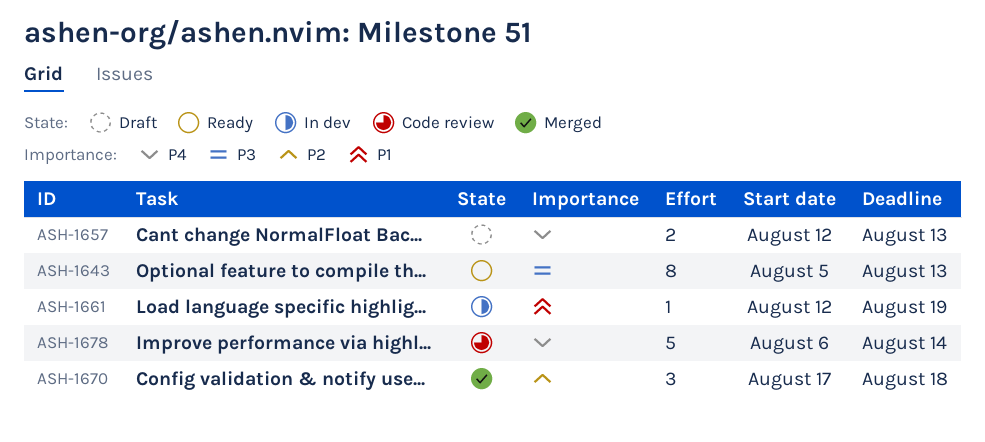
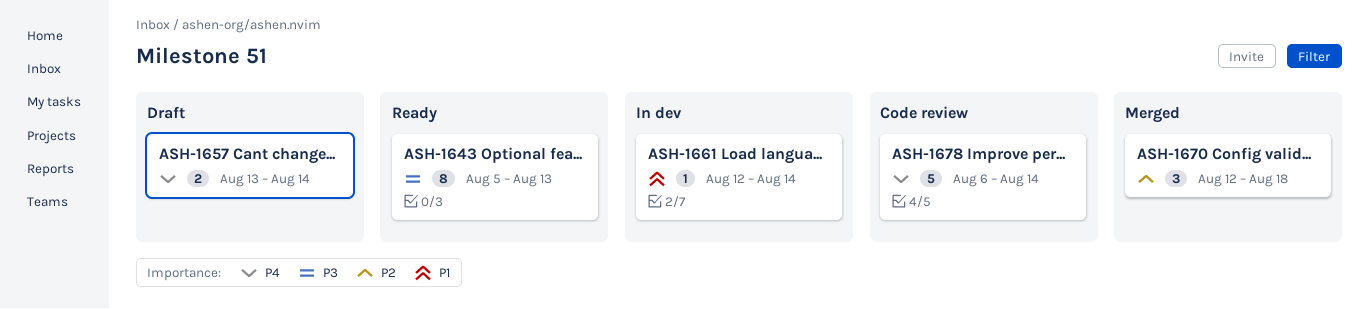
ASH-1657, start: Aug 12 -> Aug 13
ASH-1657, due: Aug 13 -> Aug 14
ASH-1661, due: Aug 19 -> Aug 14
ASH-1670, start: Aug 17 -> Aug 12

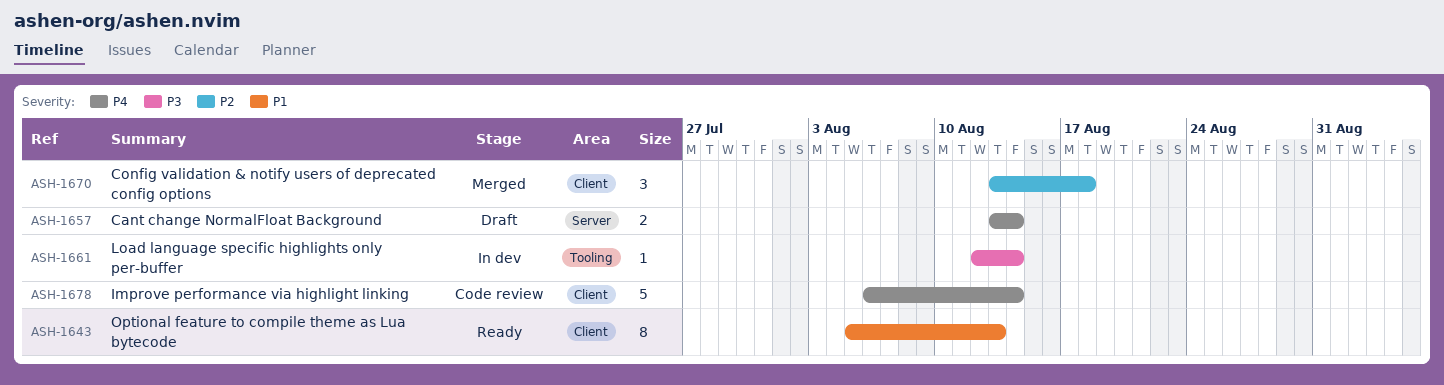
ASH-1643, priority: P3 -> P1
ASH-1661, priority: P1 -> P3
ASH-1670, start: Aug 12 -> Aug 13

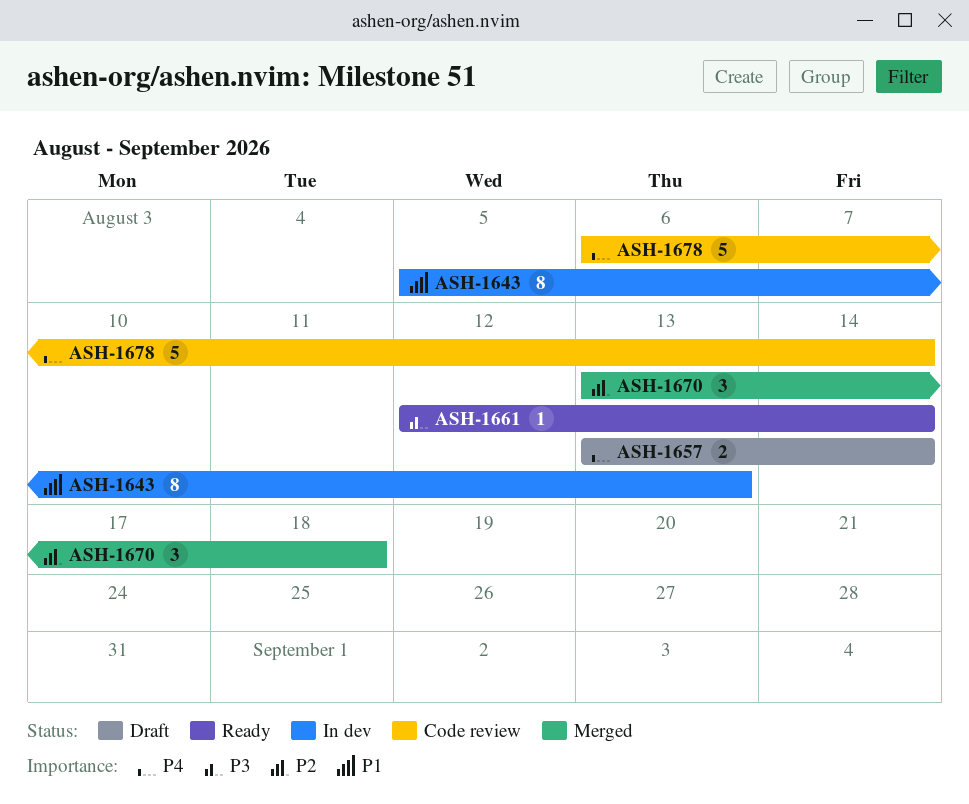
ASH-1643, status: Ready -> In dev
ASH-1661, status: In dev -> Ready

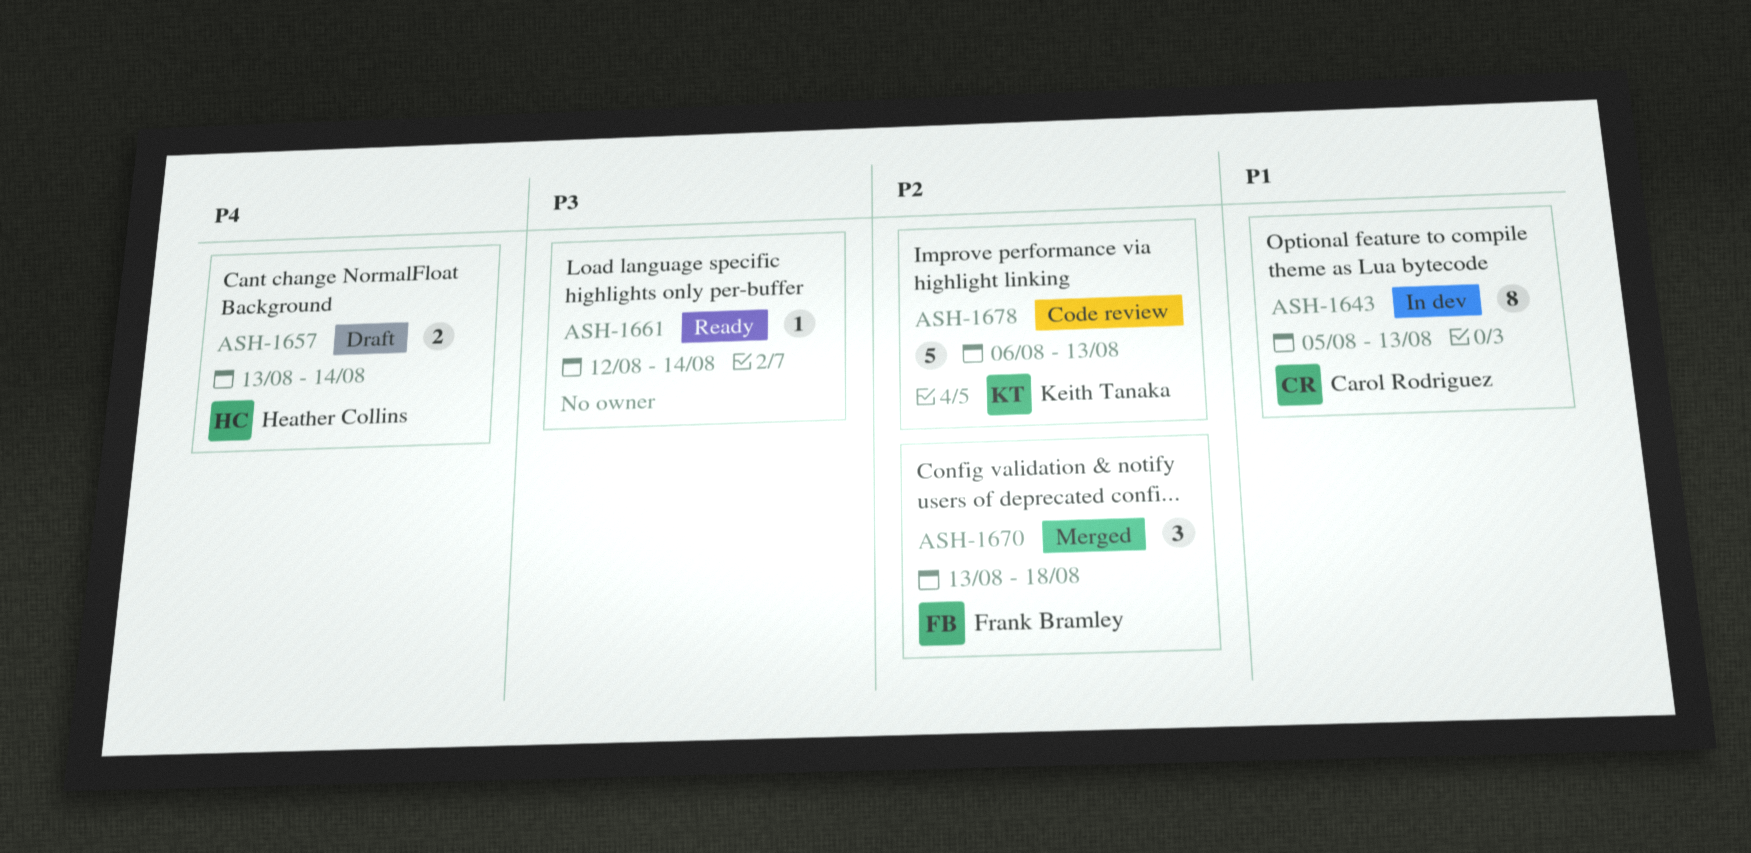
ASH-1678, priority: P4 -> P2
ASH-1678, due: Aug 14 -> Aug 13

